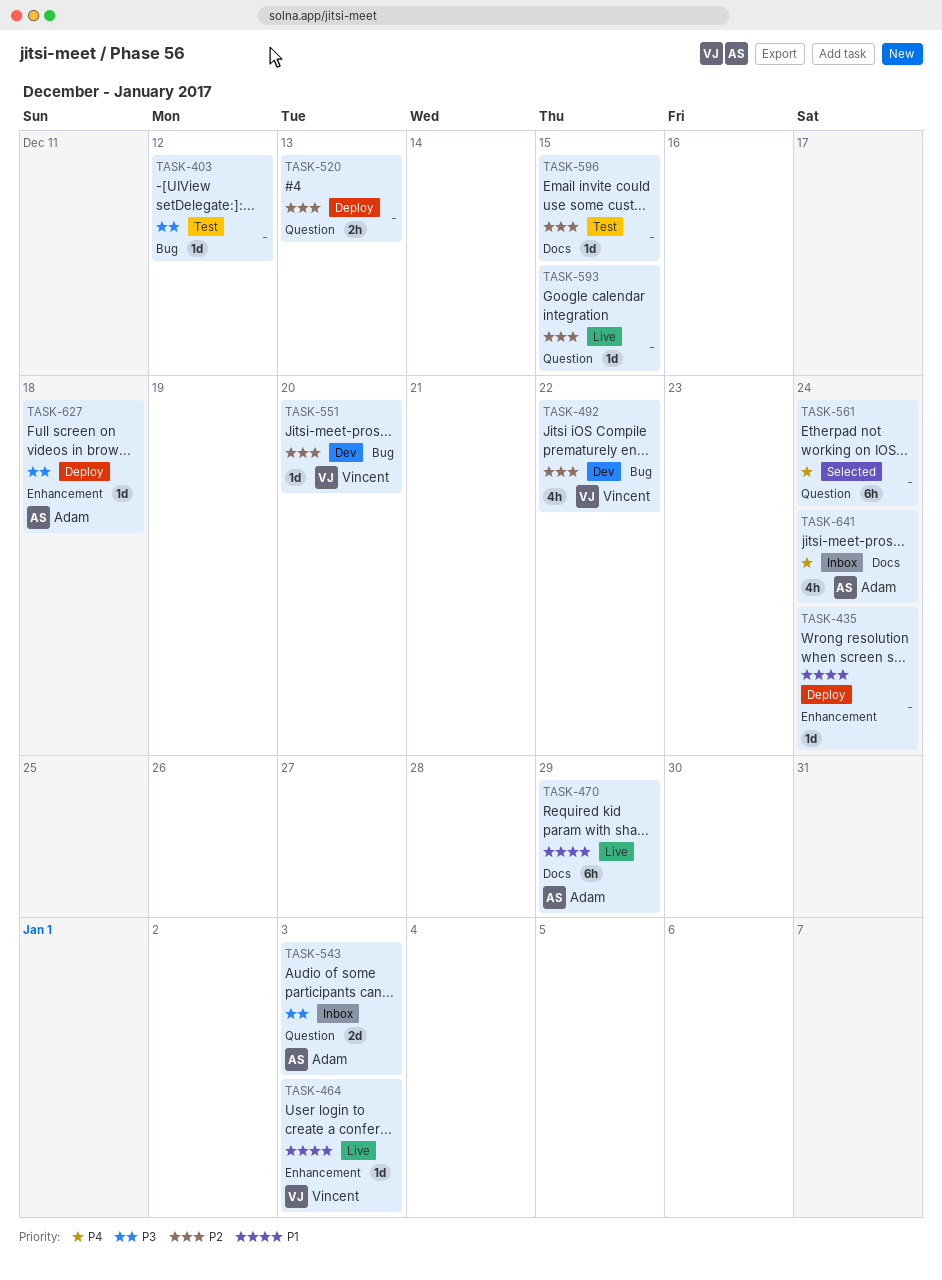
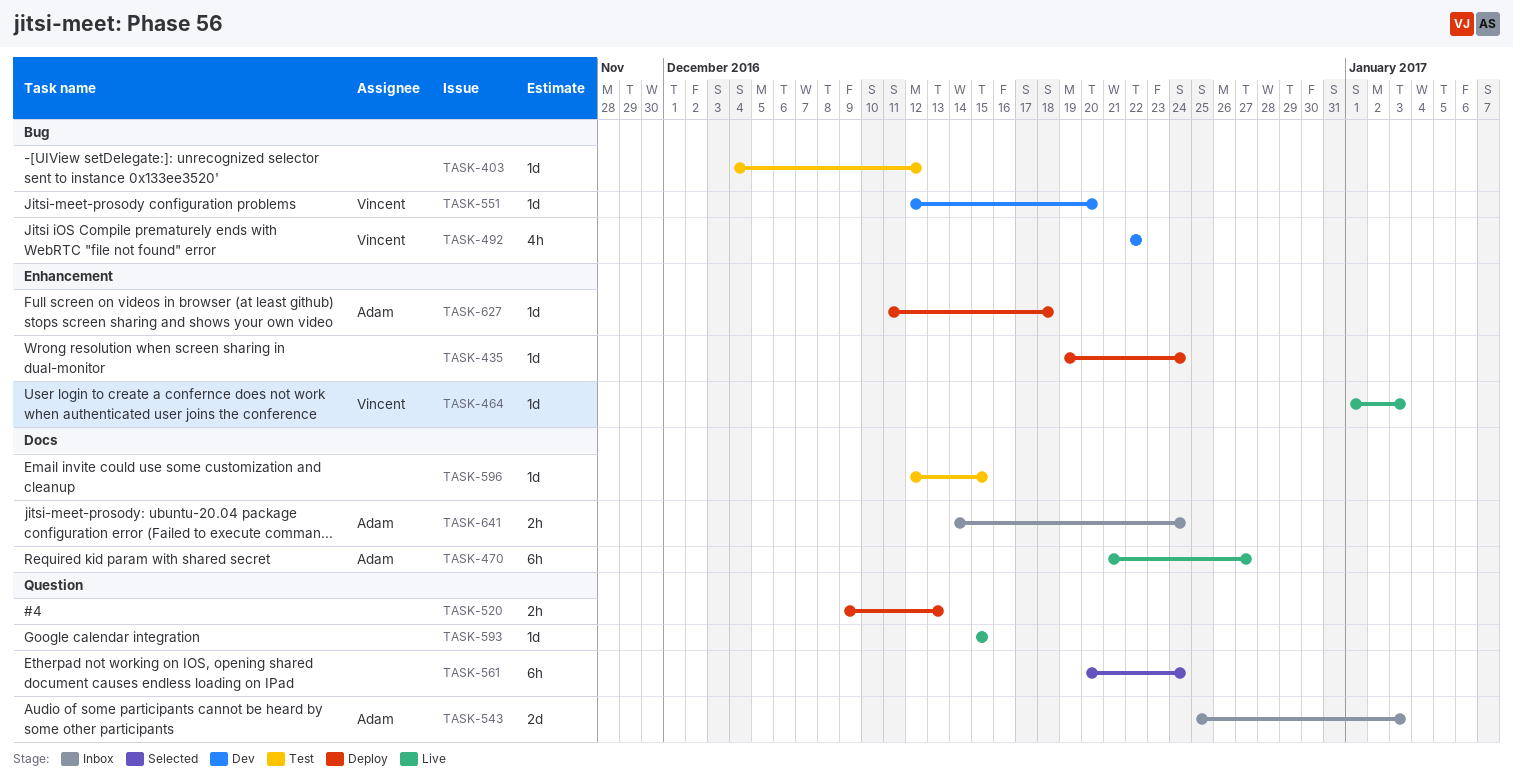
TASK-470, due: Dec 29 -> Dec 27
TASK-641, estimate: 4h -> 2h

